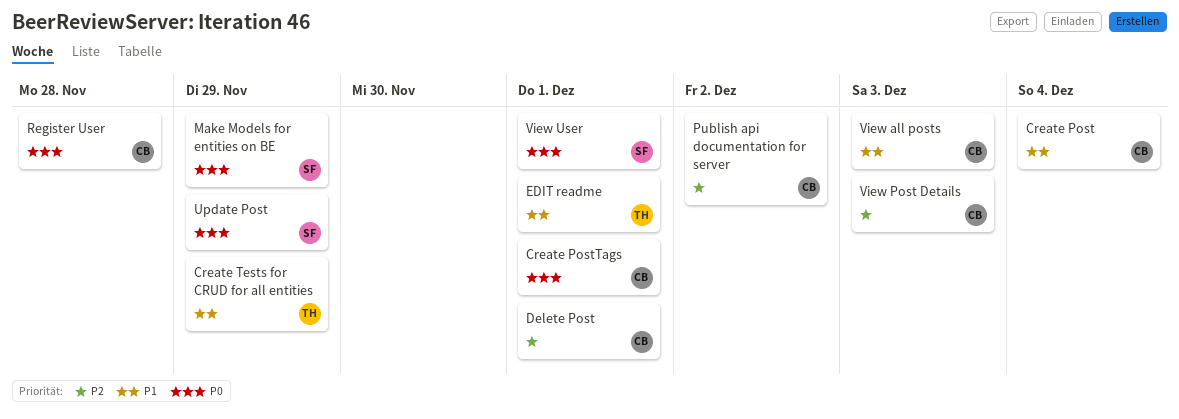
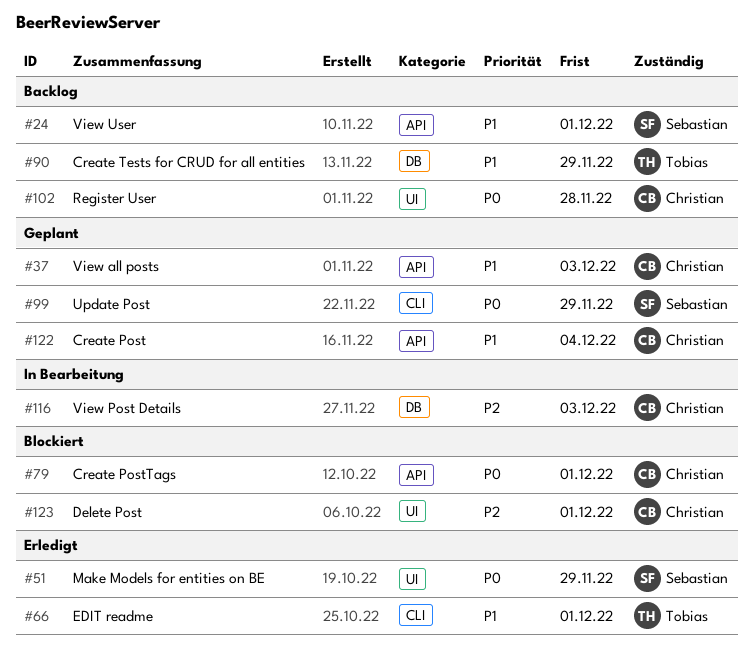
Publish api documentation for server: present -> none
View User, priority: P0 -> P1

